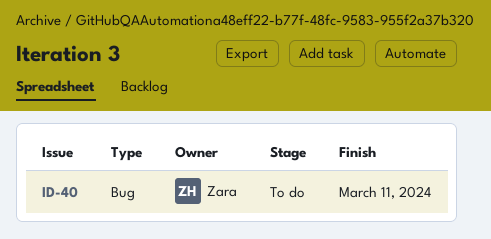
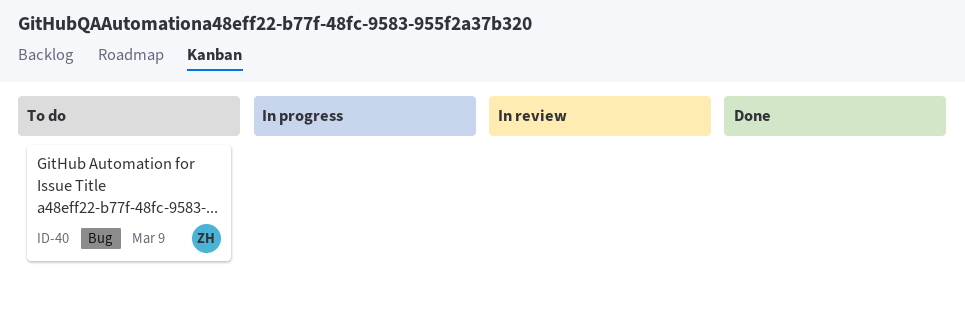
ID-40, due: Mar 11 -> Mar 9

